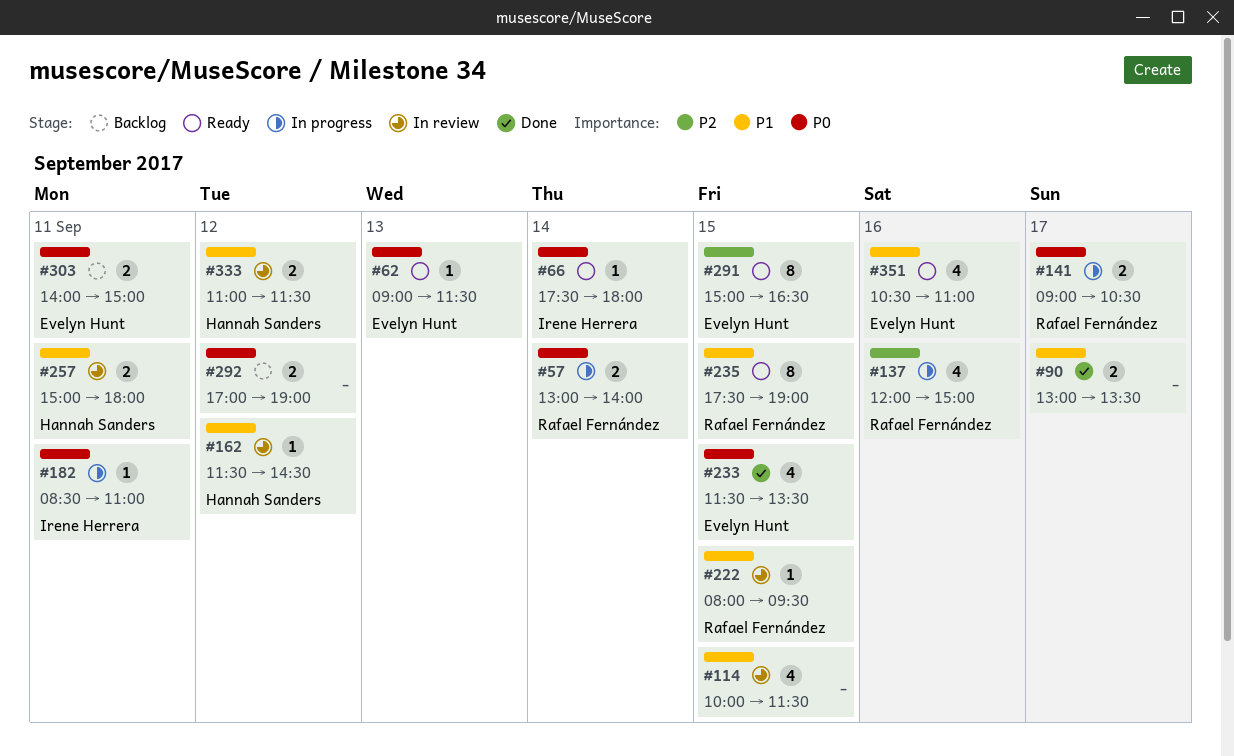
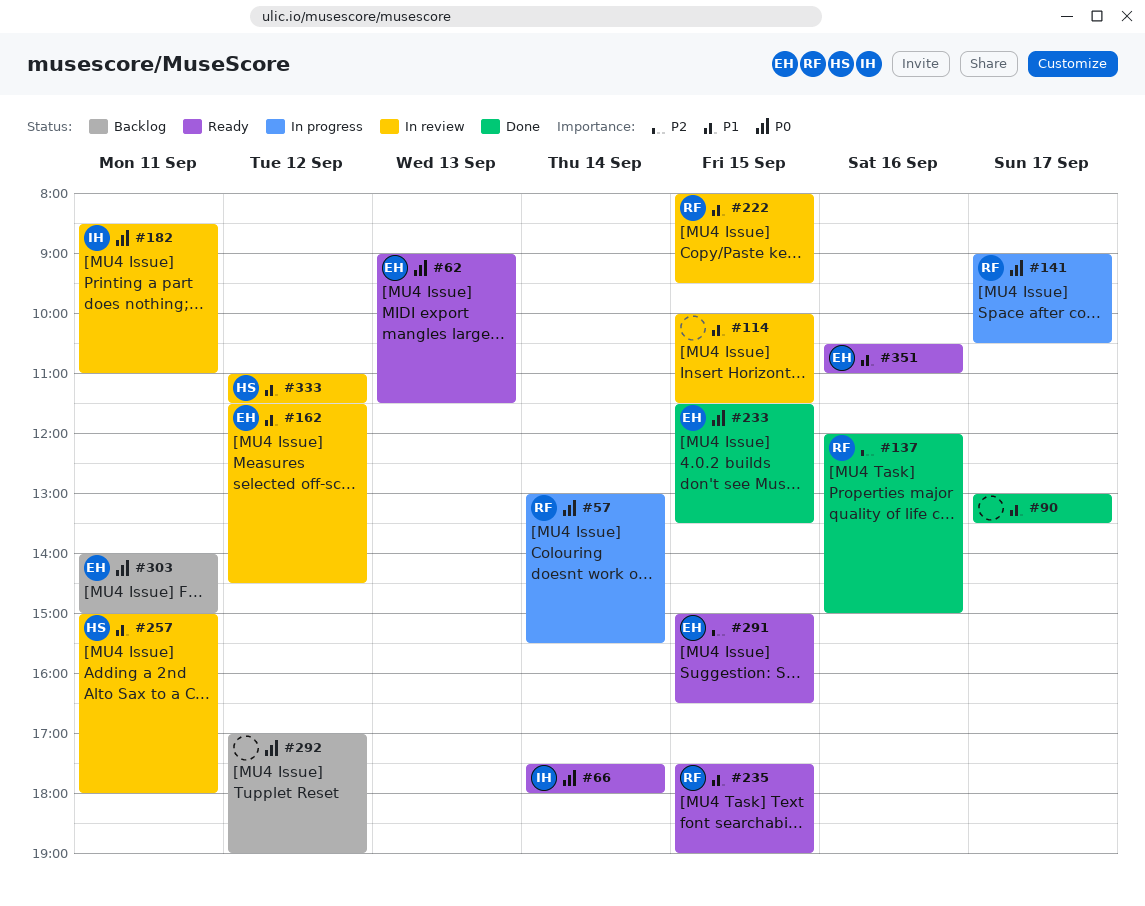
#57, ends: 14:00 -> 15:30
#137, status: In progress -> Done
#162, owner: Hannah Sanders -> Evelyn Hunt
#182, status: In progress -> In review

